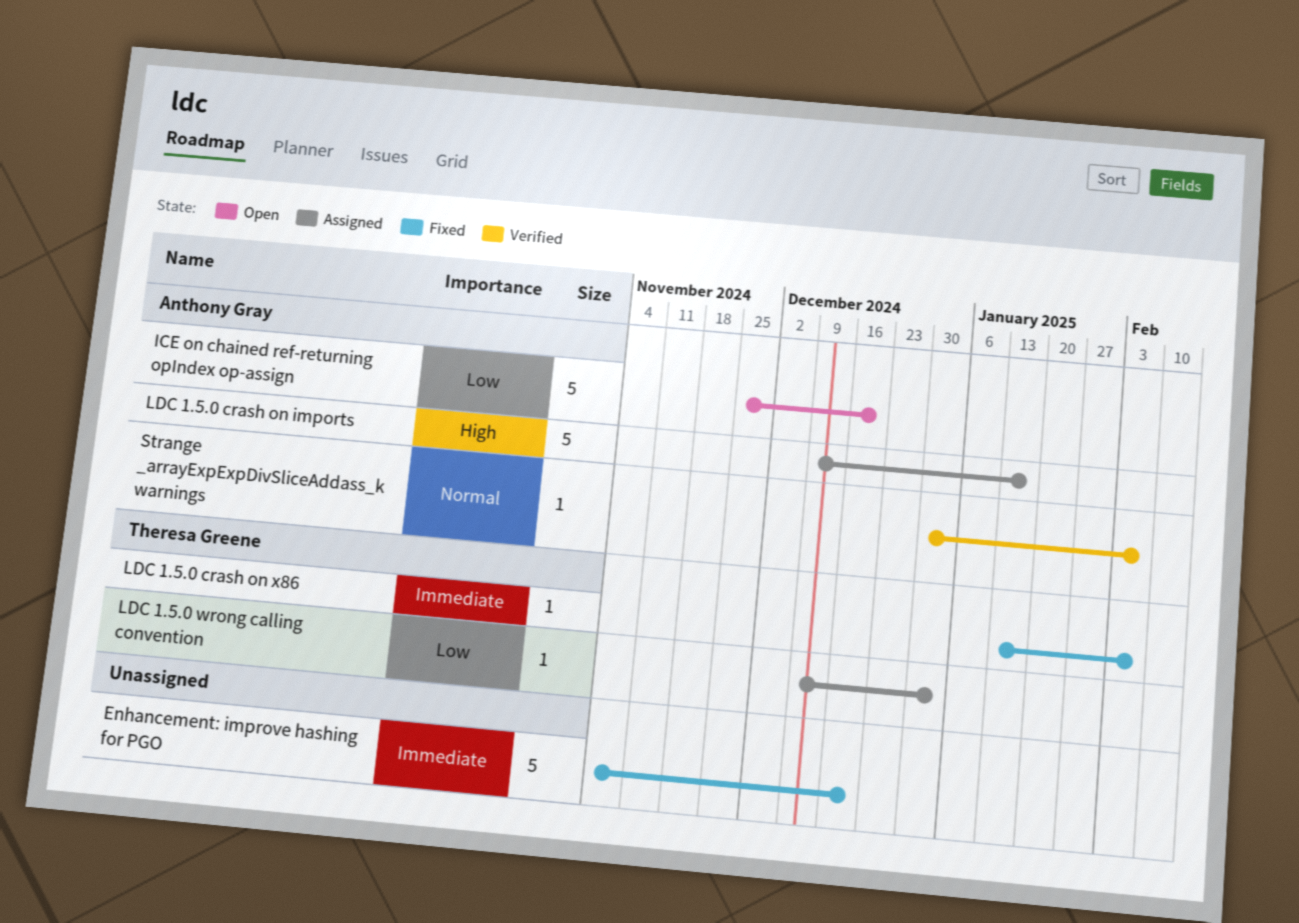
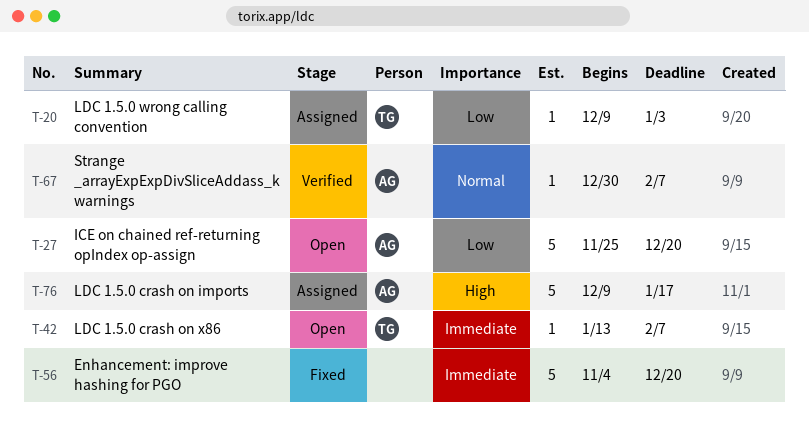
LDC 1.5.0 crash on x86, status: Fixed -> Open

